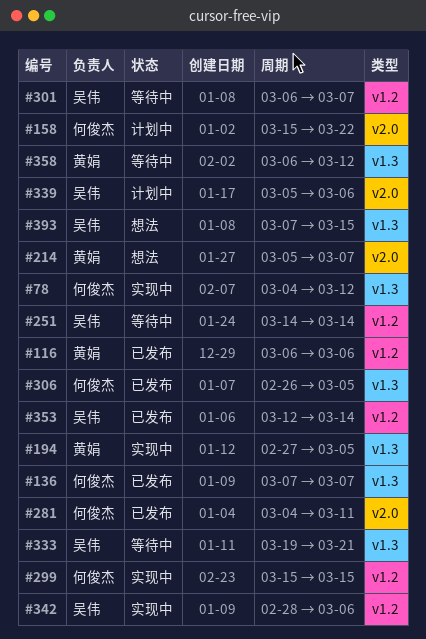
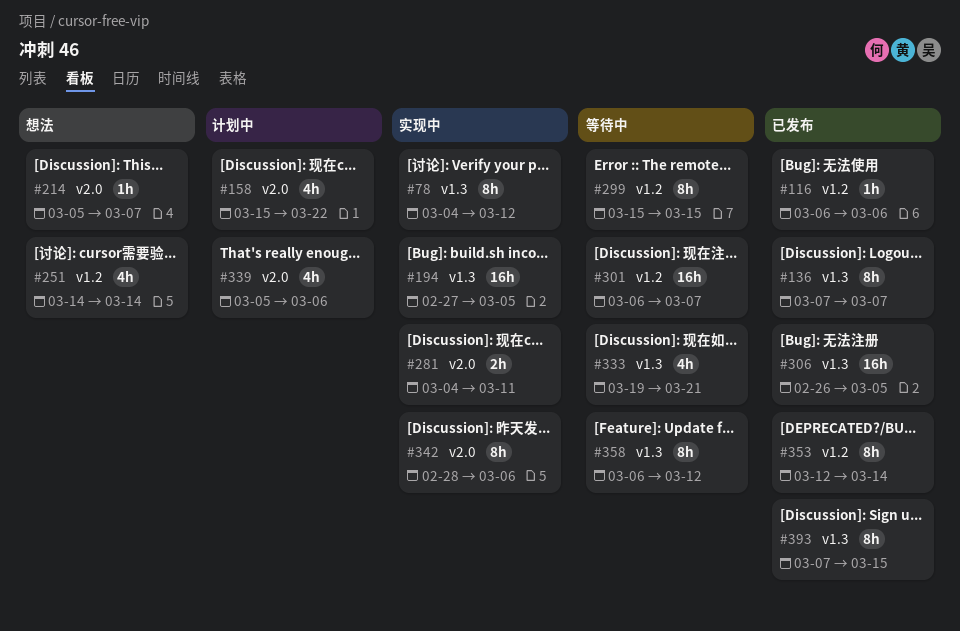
#251, status: 等待中 -> 想法
#281, status: 已发布 -> 实现中
#299, status: 实现中 -> 等待中
#342, label: v1.2 -> v2.0
#393, status: 想法 -> 已发布

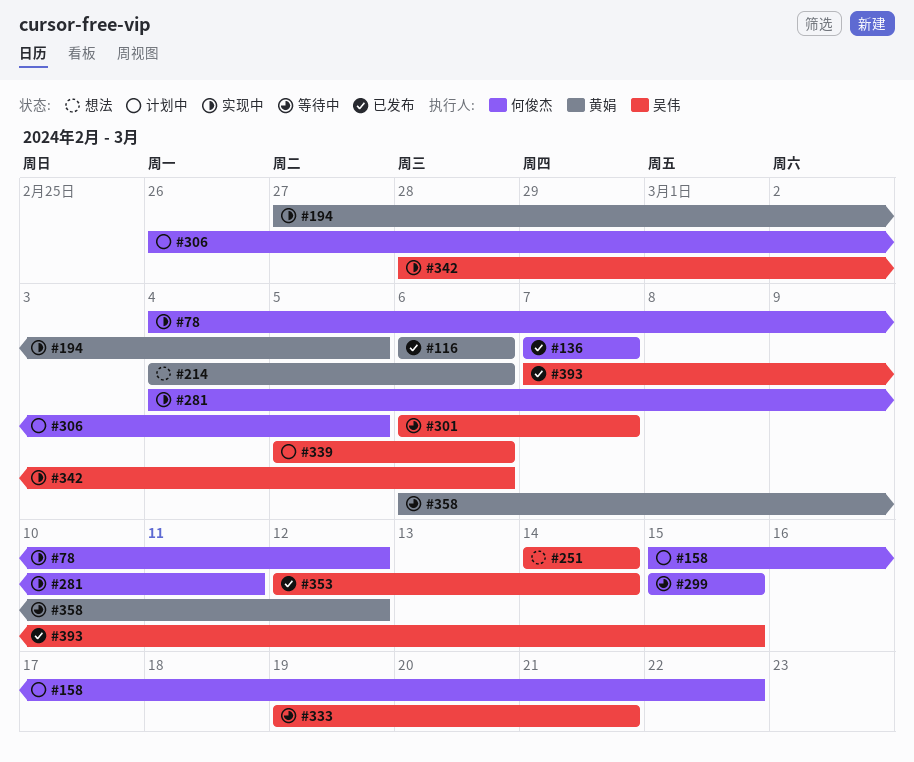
#214, start: Mar 5 -> Mar 4
#214, due: Mar 7 -> Mar 6
#306, status: 已发布 -> 计划中

